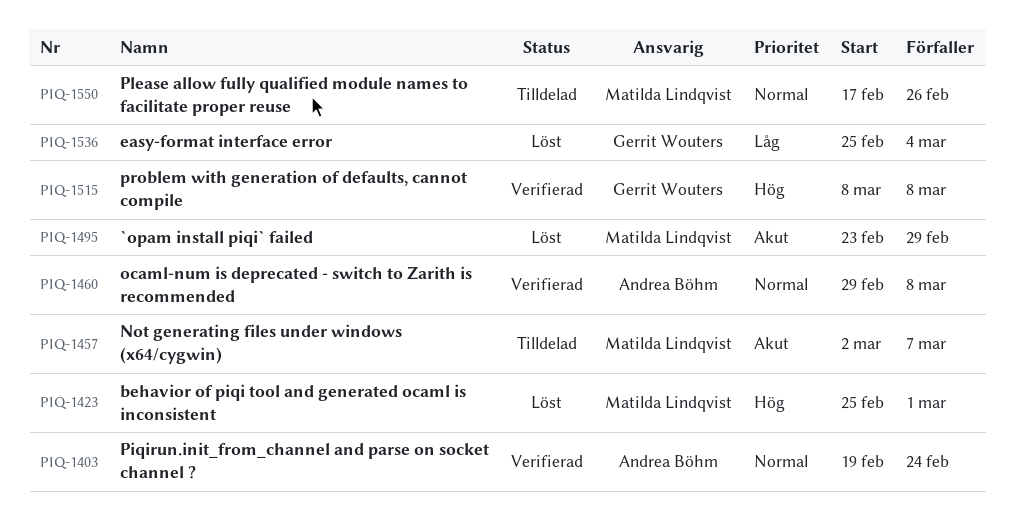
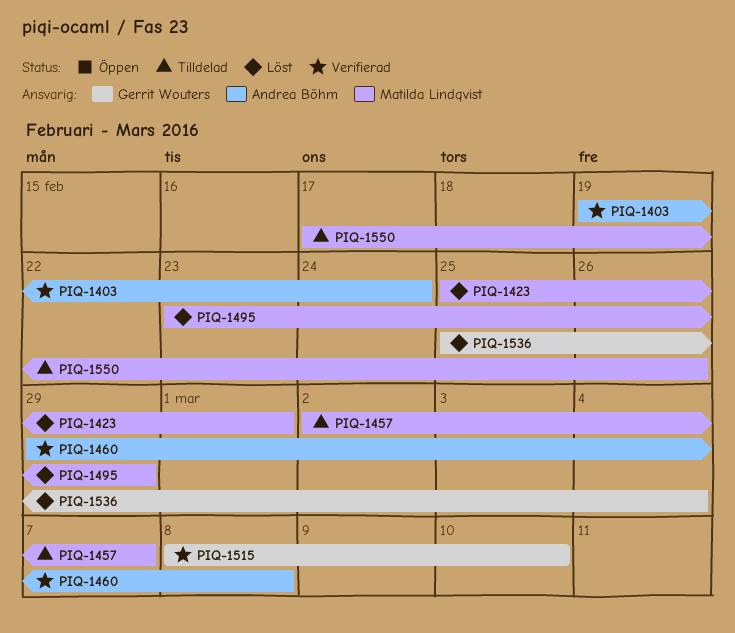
PIQ-1515, due: Mar 8 -> Mar 10

